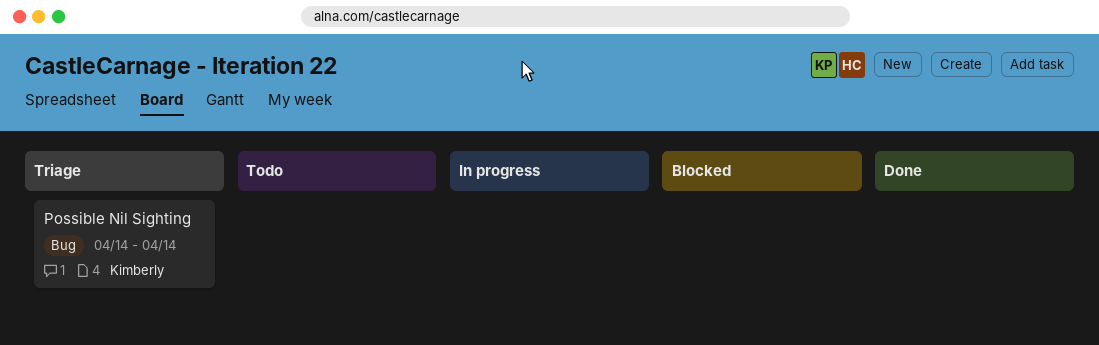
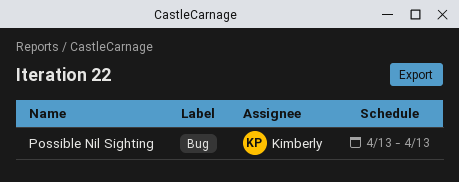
Possible Nil Sighting, start: Apr 14 -> Apr 13
Possible Nil Sighting, due: Apr 14 -> Apr 13

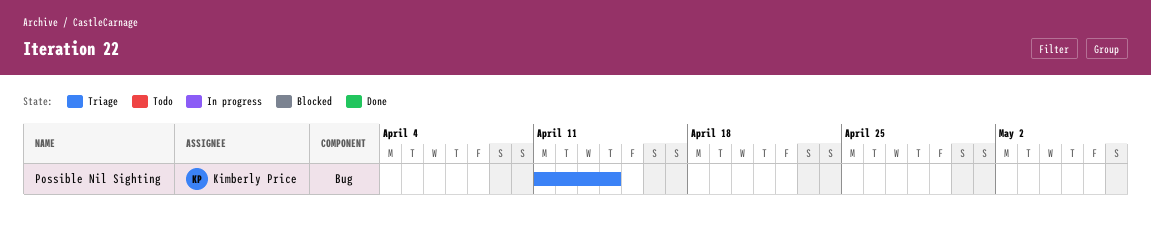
Possible Nil Sighting, start: Apr 13 -> Apr 11
Possible Nil Sighting, due: Apr 13 -> Apr 14

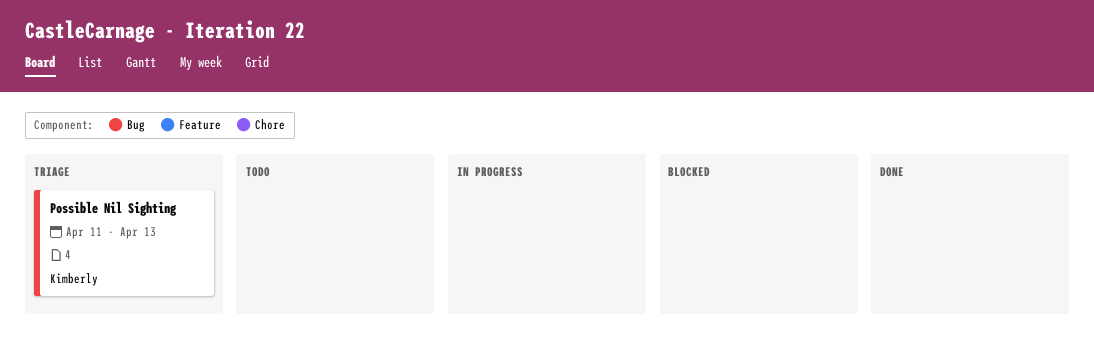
Possible Nil Sighting, due: Apr 14 -> Apr 13

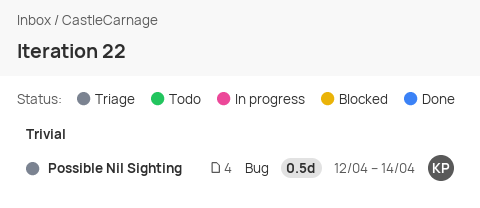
Possible Nil Sighting, start: Apr 11 -> Apr 12
Possible Nil Sighting, due: Apr 13 -> Apr 14

